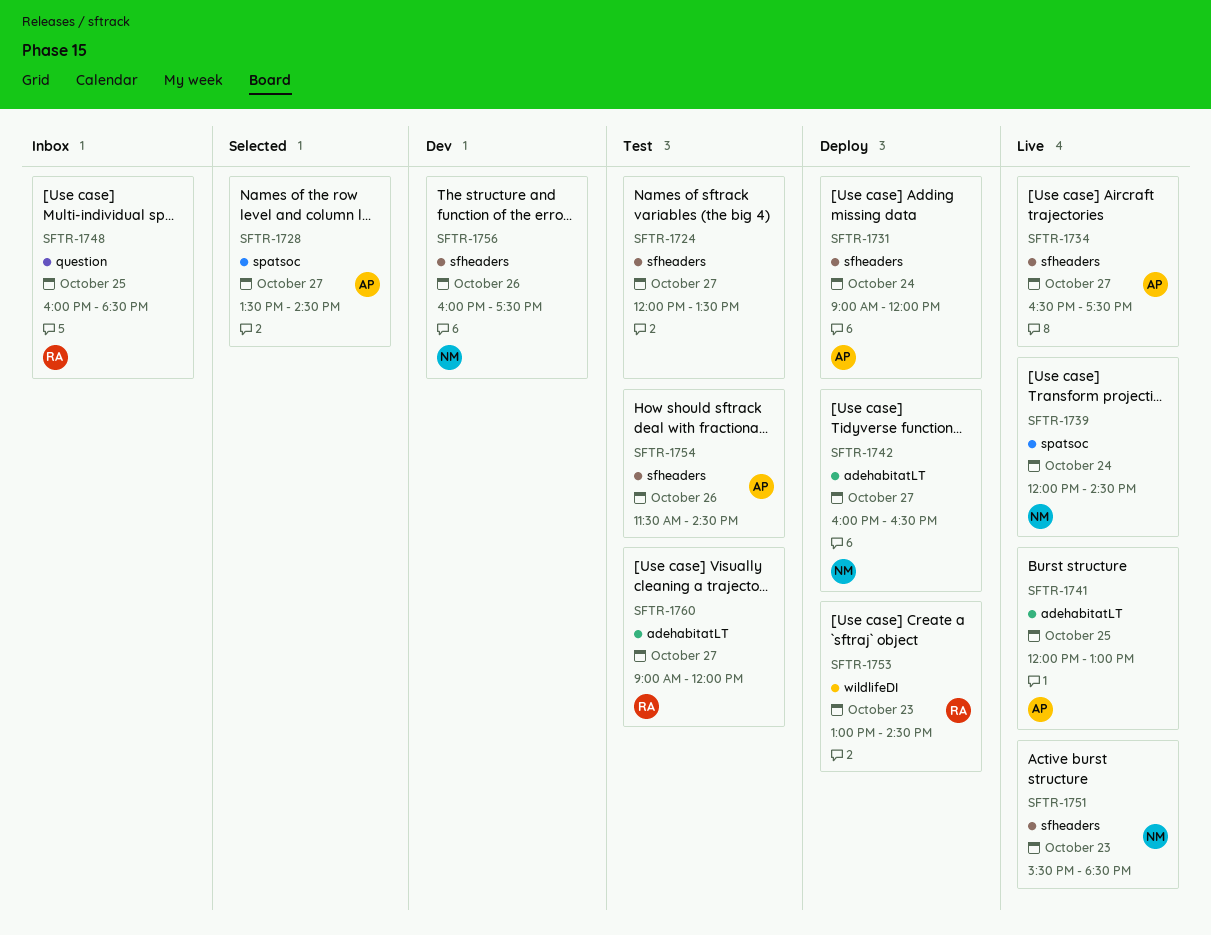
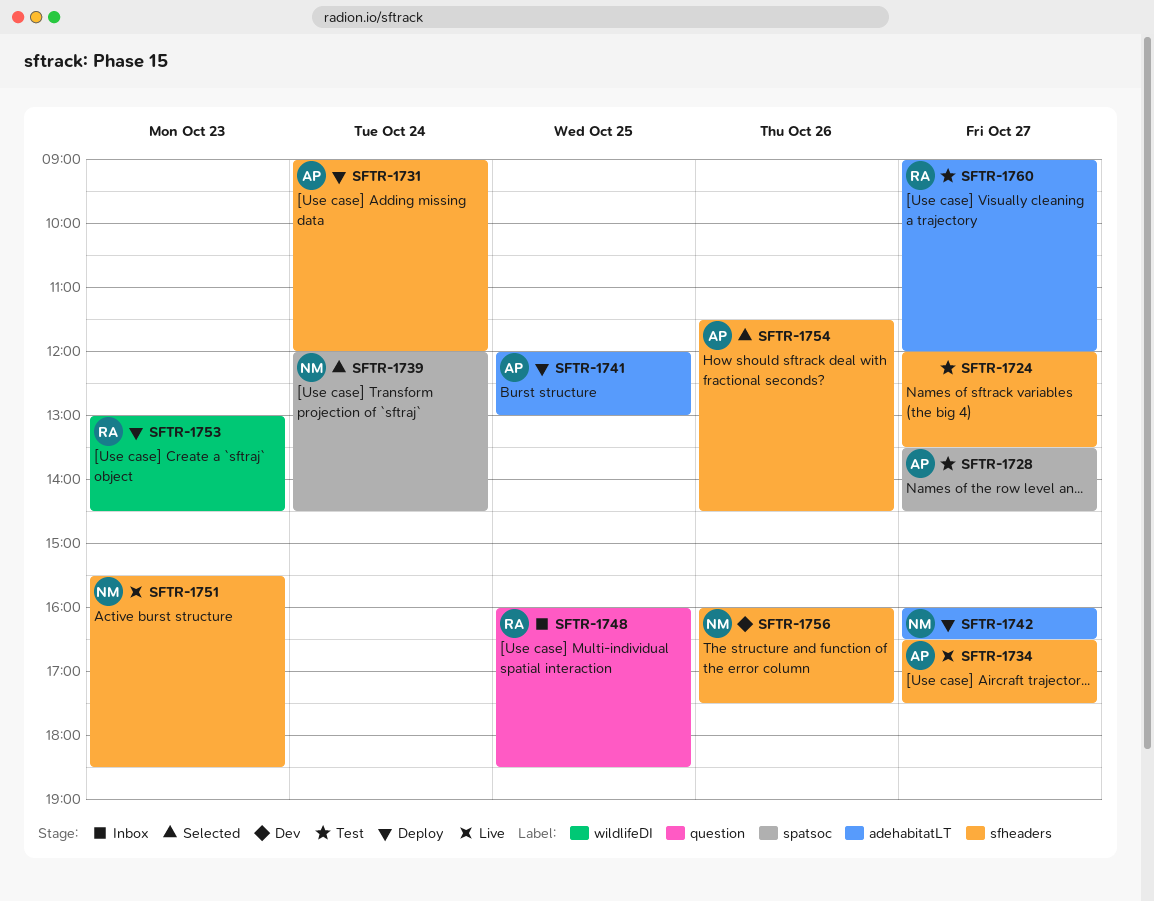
SFTR-1728, status: Selected -> Test
SFTR-1739, status: Live -> Selected
SFTR-1741, status: Live -> Deploy
SFTR-1754, status: Test -> Selected

